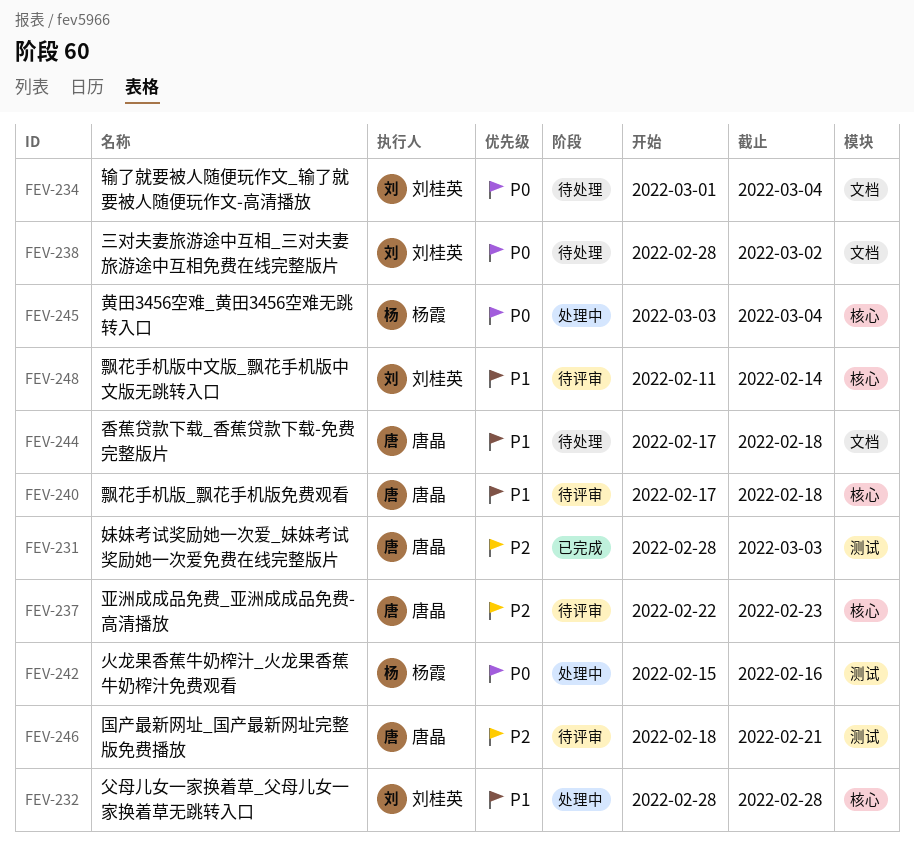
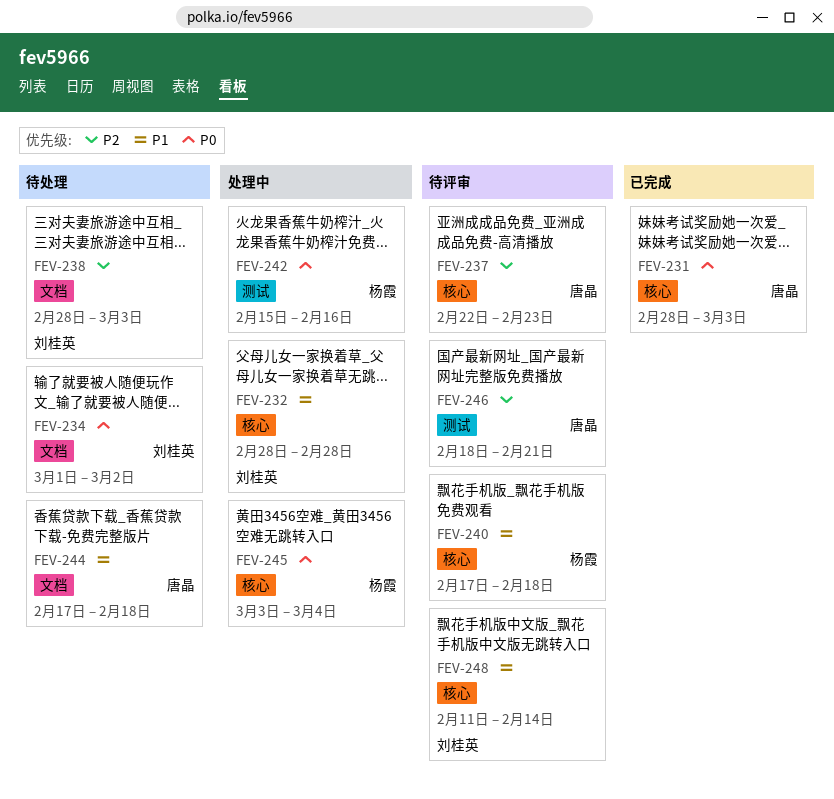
FEV-231, priority: P2 -> P0
FEV-231, label: 测试 -> 核心
FEV-234, due: Mar 4 -> Mar 2
FEV-238, priority: P0 -> P2
FEV-238, due: Mar 2 -> Mar 3
FEV-240, owner: 唐晶 -> 杨霞

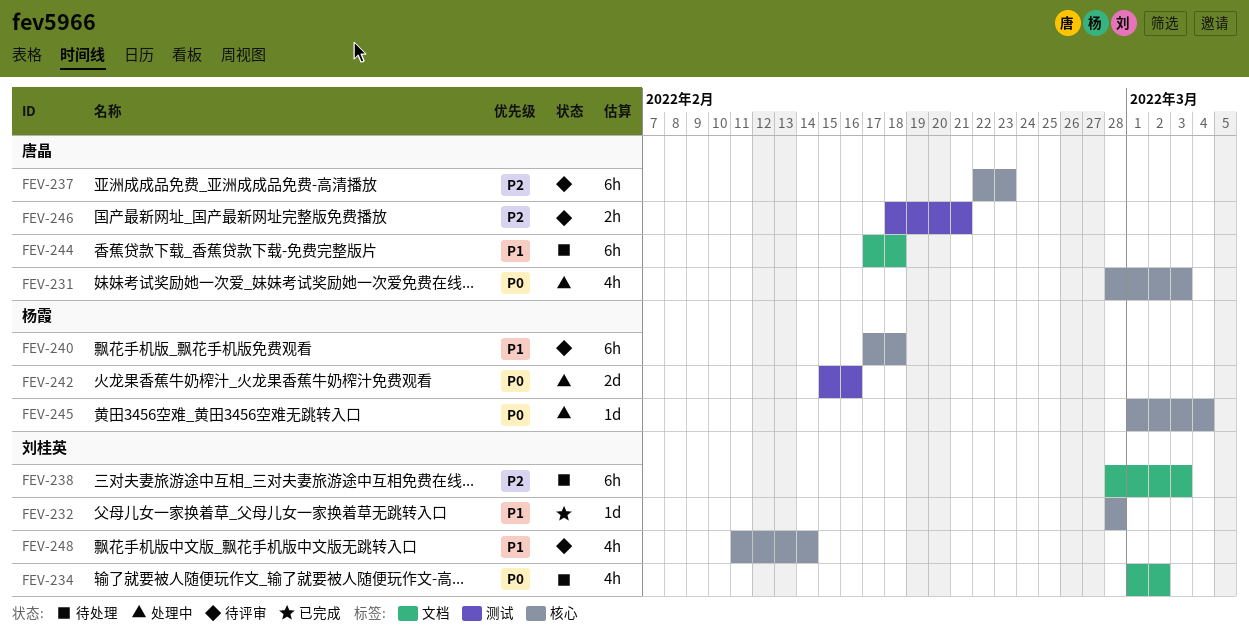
FEV-231, status: 已完成 -> 处理中
FEV-232, status: 处理中 -> 已完成
FEV-245, start: Mar 3 -> Mar 1

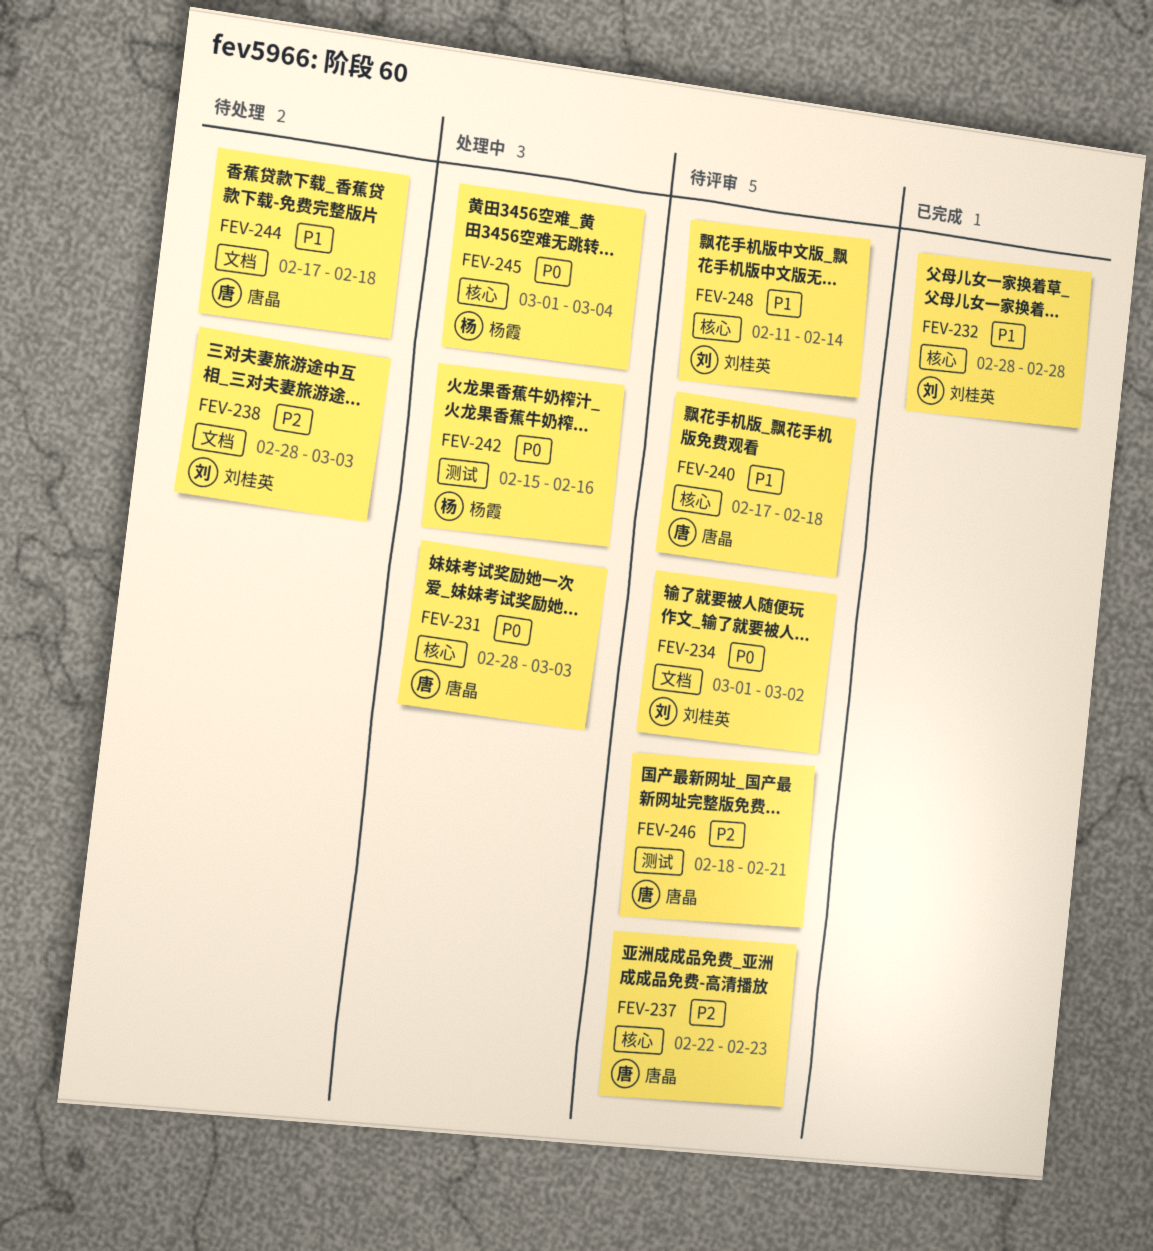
FEV-234, status: 待处理 -> 待评审
FEV-240, owner: 杨霞 -> 唐晶

